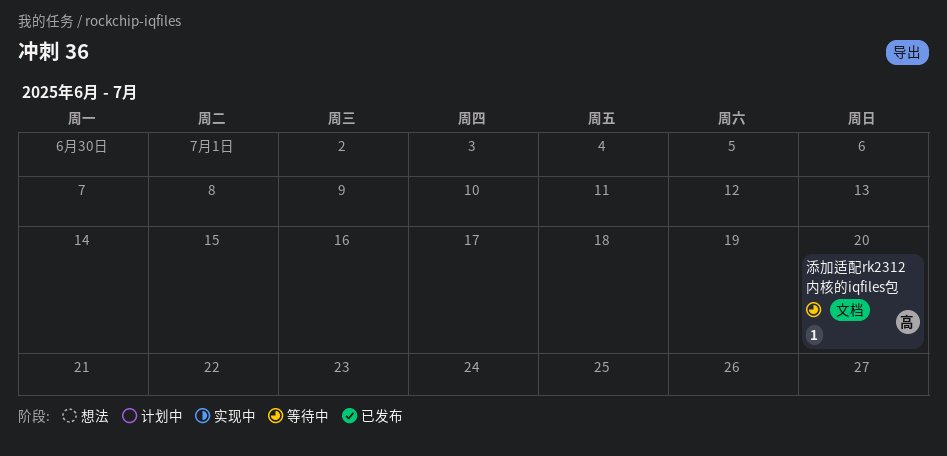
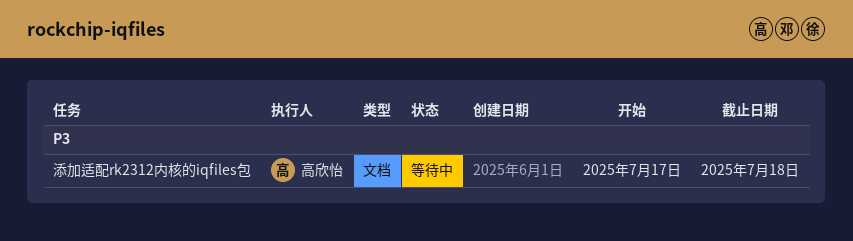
添加适配rk2312内核的iqfiles包, due: Jul 20 -> Jul 18

